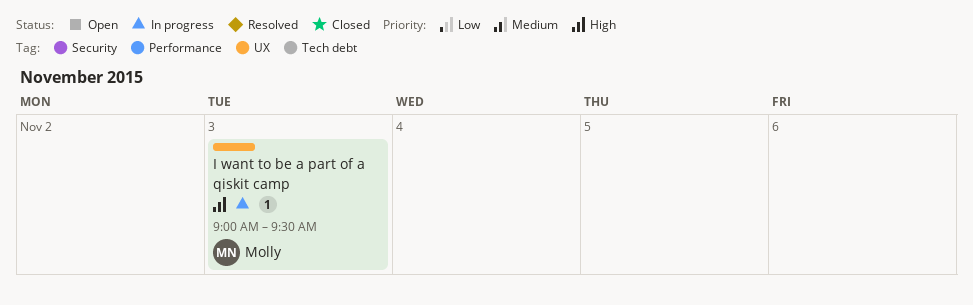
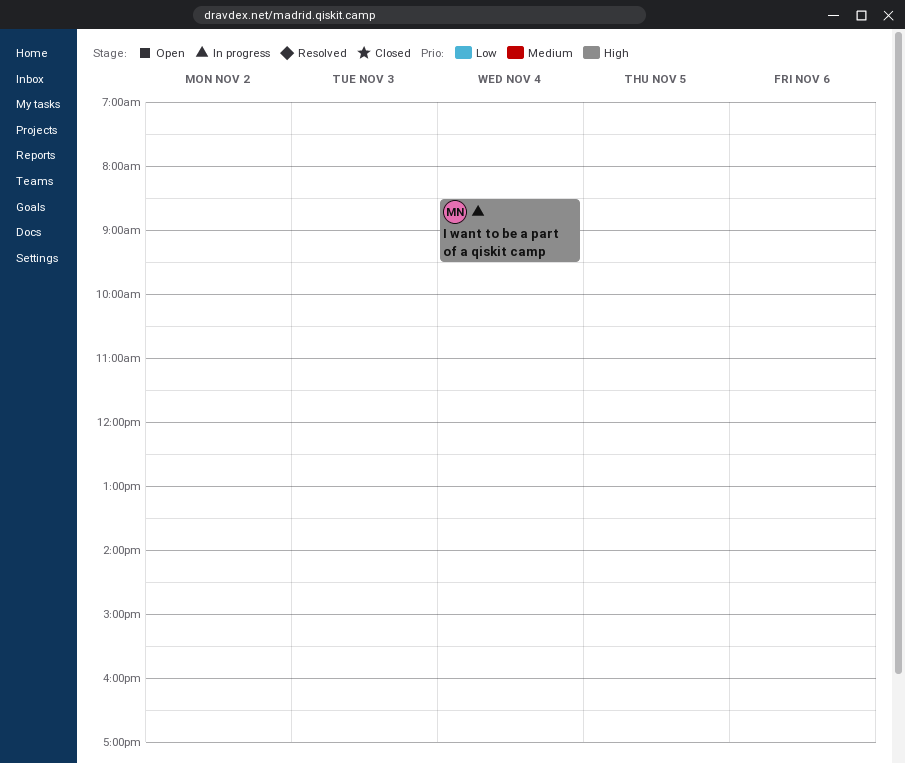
I want to be a part of a qiskit camp, day: Nov 3 -> Nov 4
I want to be a part of a qiskit camp, begins: 09:00 -> 08:30

